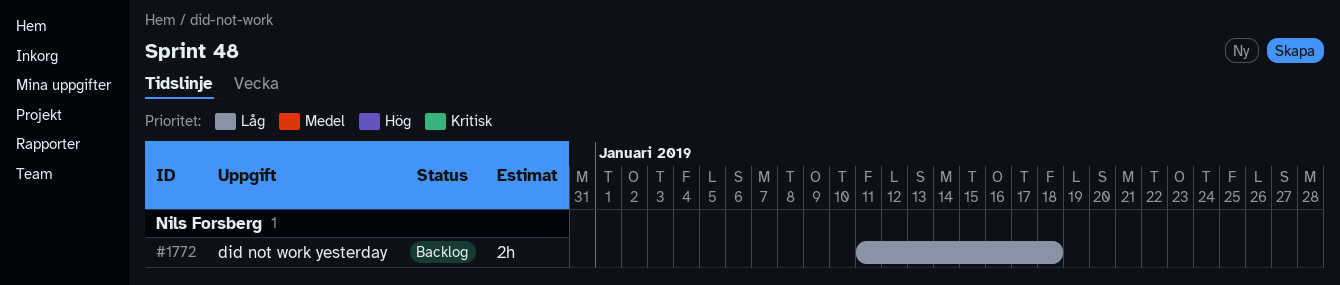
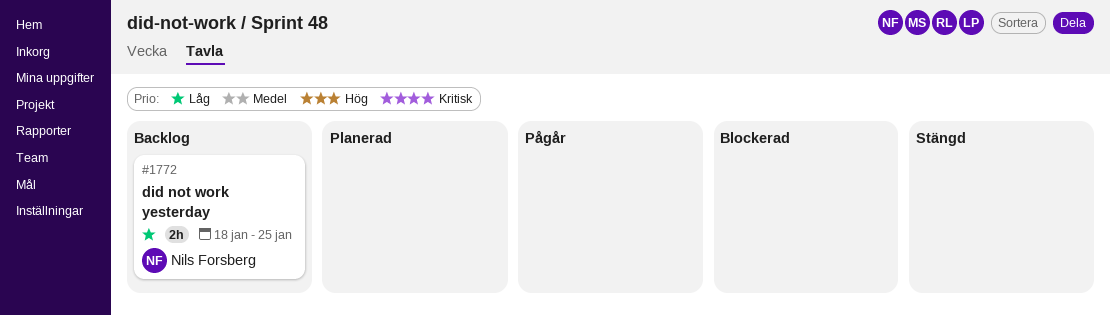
#1772, start: Jan 11 -> Jan 18
#1772, due: Jan 18 -> Jan 25

